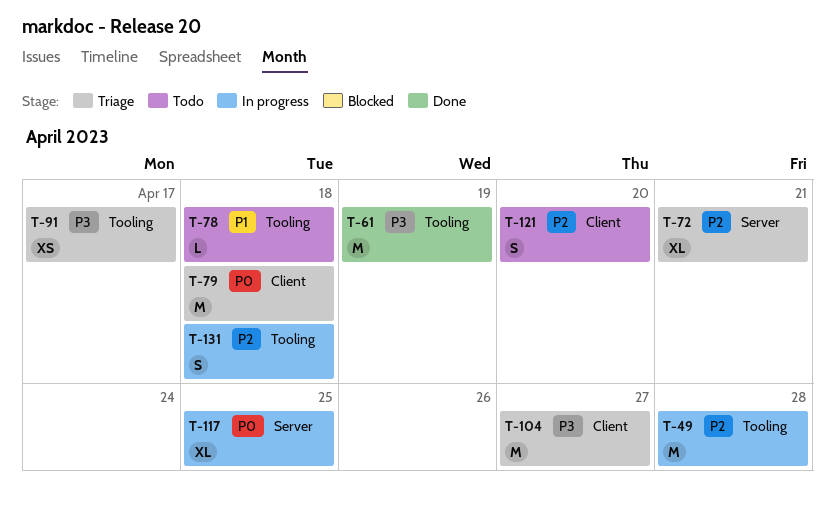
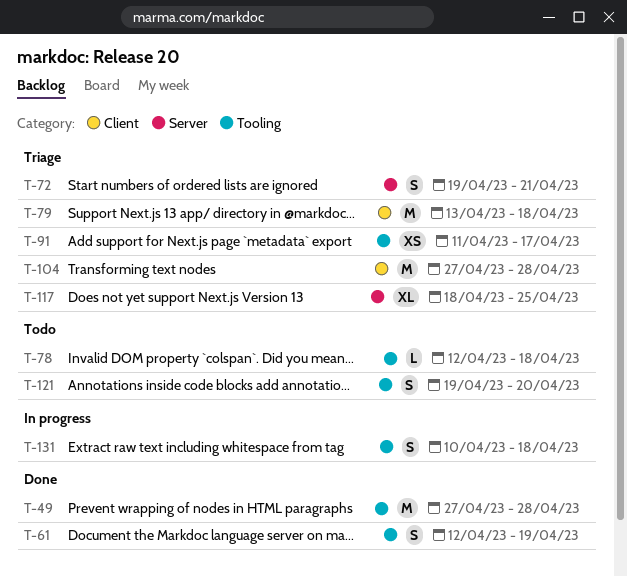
T-49, status: In progress -> Done
T-61, estimate: M -> S
T-72, estimate: XL -> S
T-104, due: Apr 27 -> Apr 28
T-117, status: In progress -> Triage
T-121, label: Client -> Tooling

